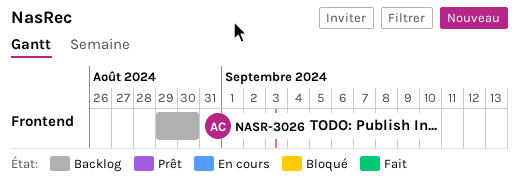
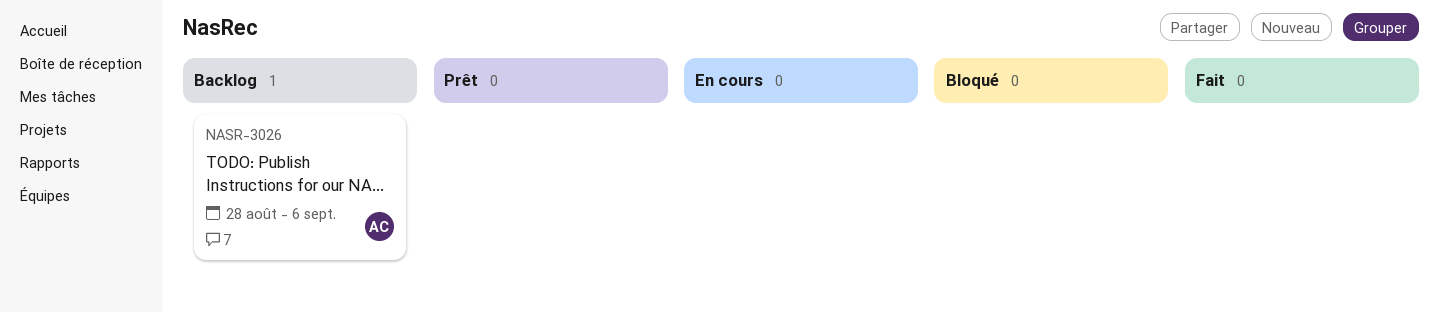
NASR-3026, start: Aug 29 -> Aug 28
NASR-3026, due: Aug 30 -> Sep 6

